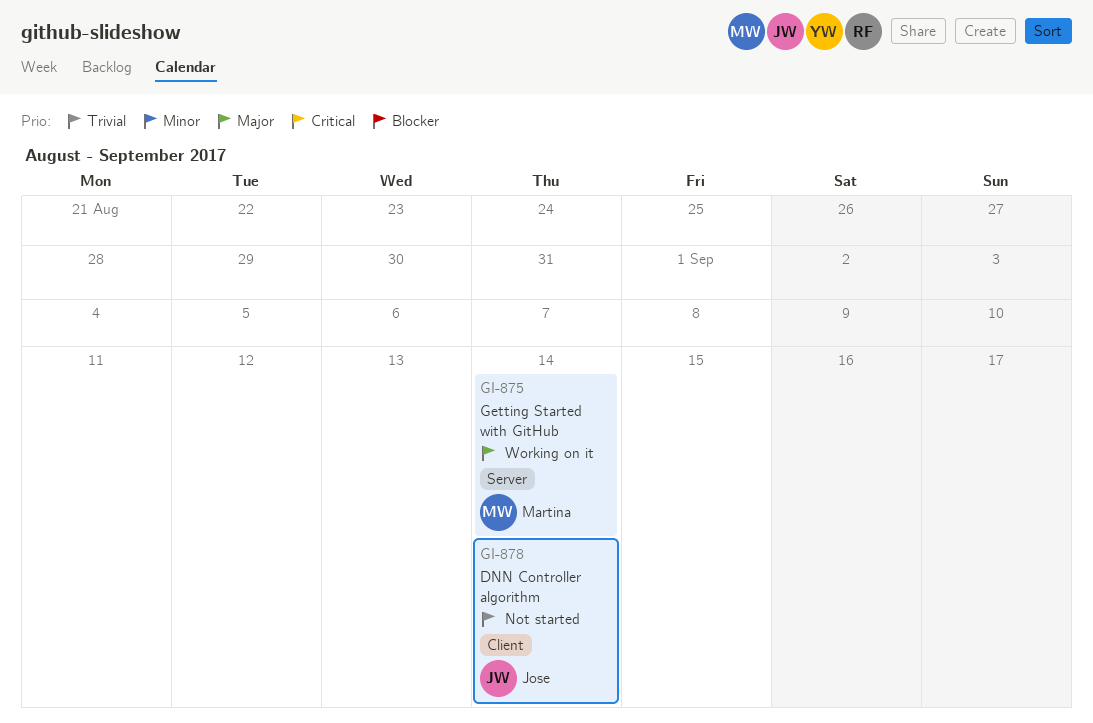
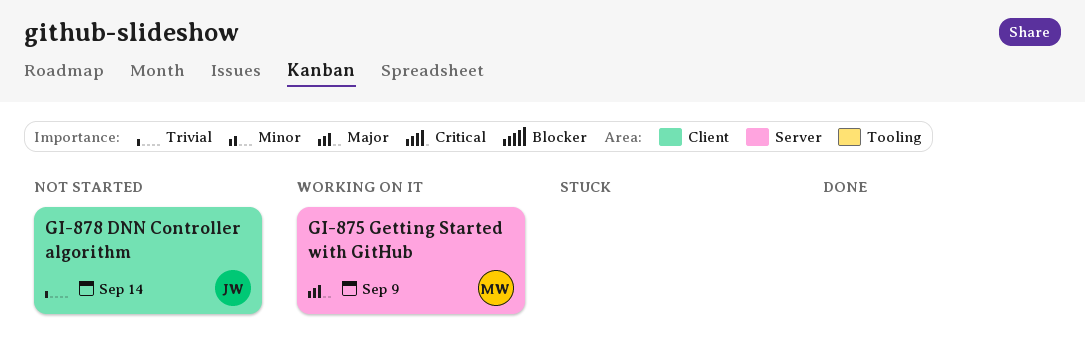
GI-875, due: Sep 14 -> Sep 9

